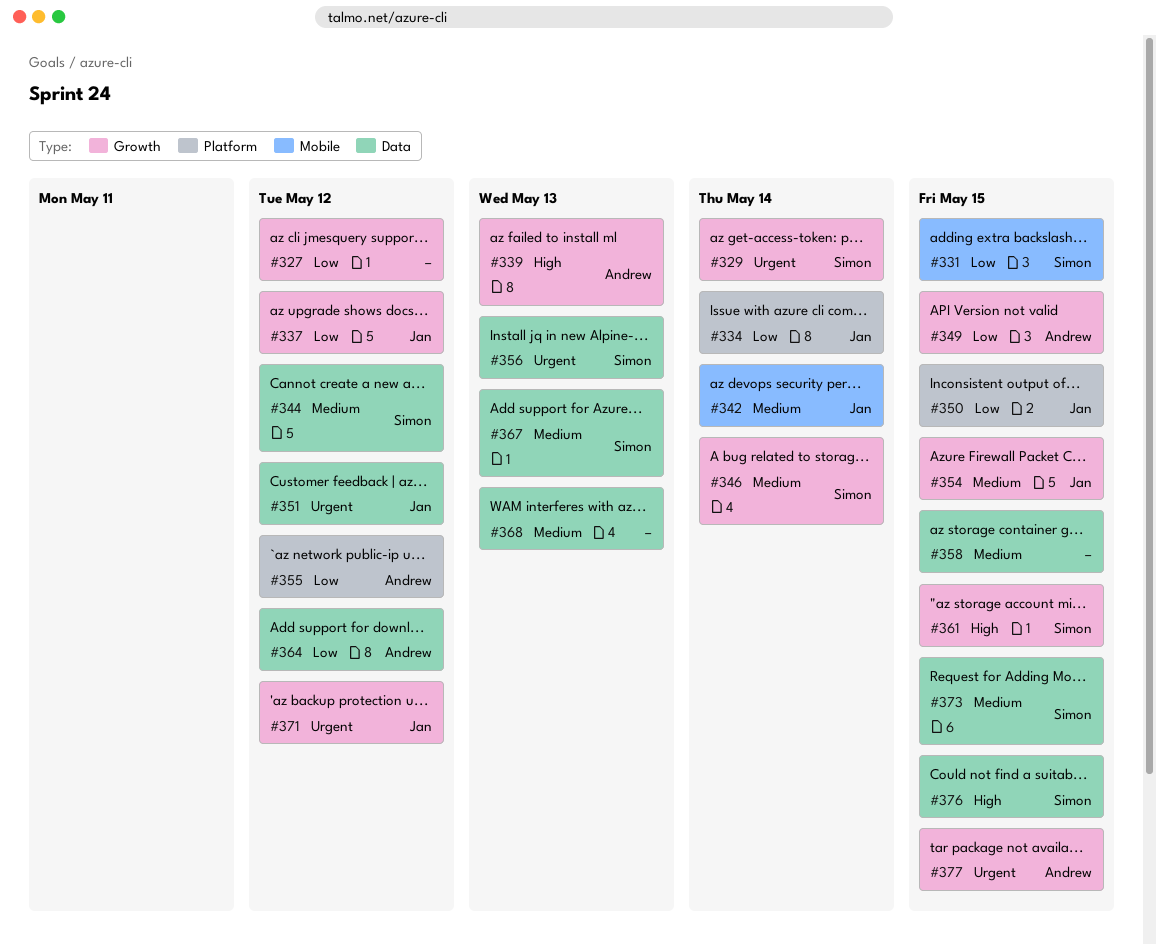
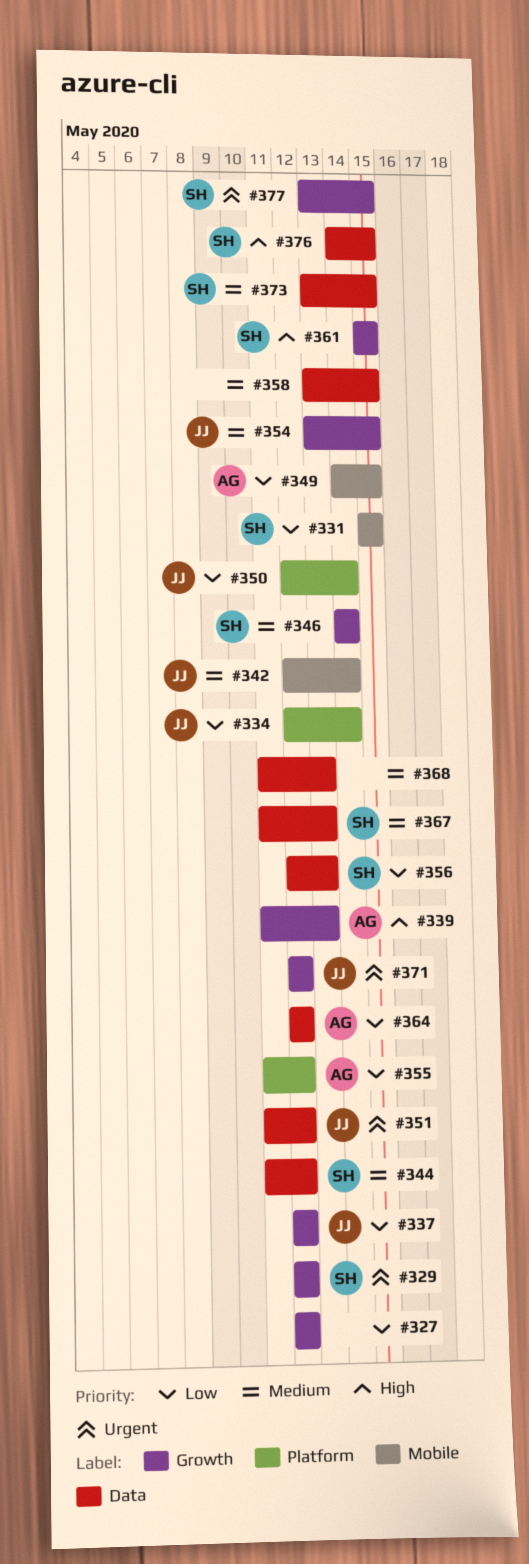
#329, due: May 14 -> May 12
#349, label: Growth -> Mobile
#350, due: May 15 -> May 14
#356, priority: Urgent -> Low
#377, owner: Andrew -> Simon

